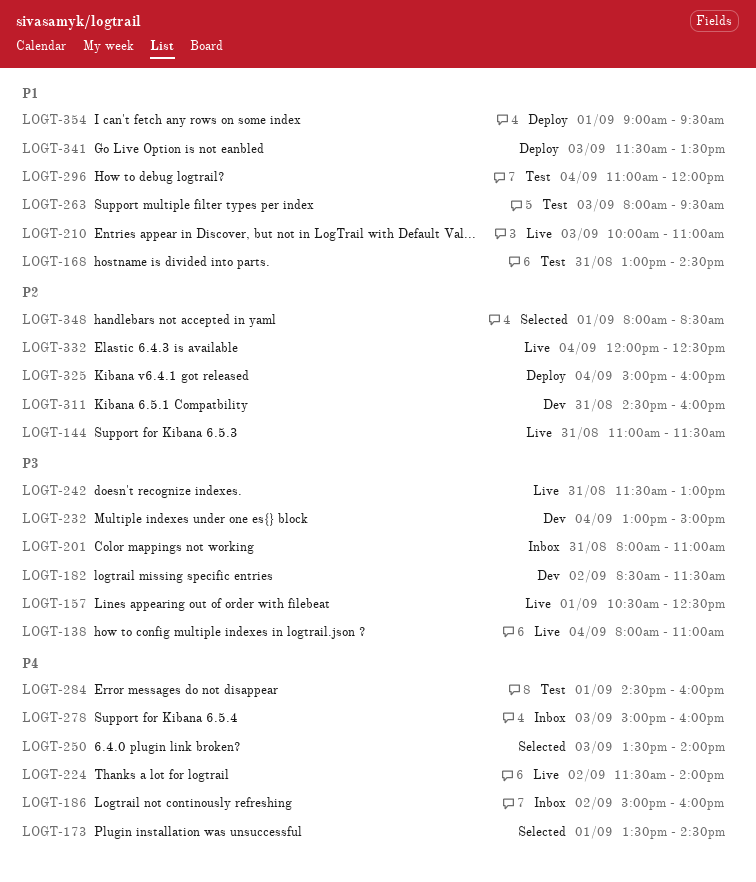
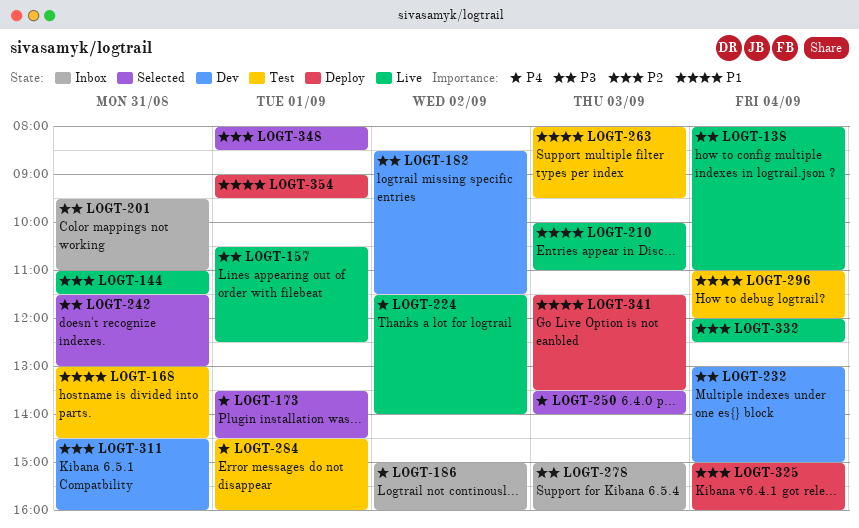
LOGT-201, begins: 08:00 -> 09:30
LOGT-242, status: Live -> Selected
LOGT-278, priority: P4 -> P3

